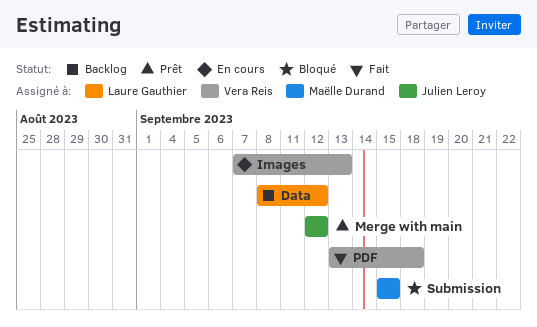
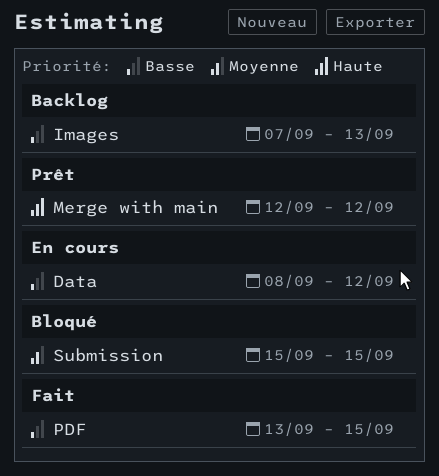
Data, status: Backlog -> En cours
Images, status: En cours -> Backlog
PDF, due: Sep 18 -> Sep 15

